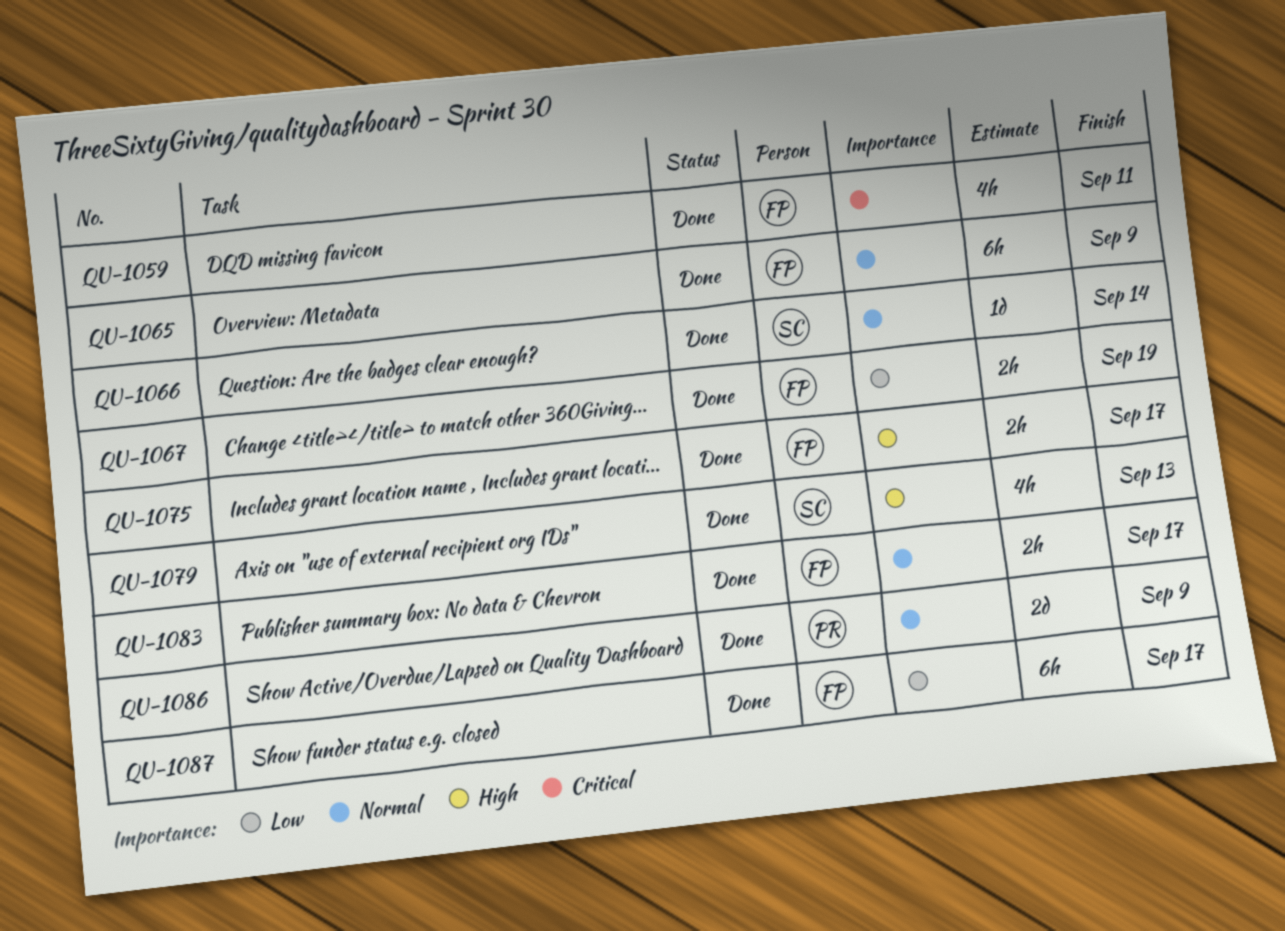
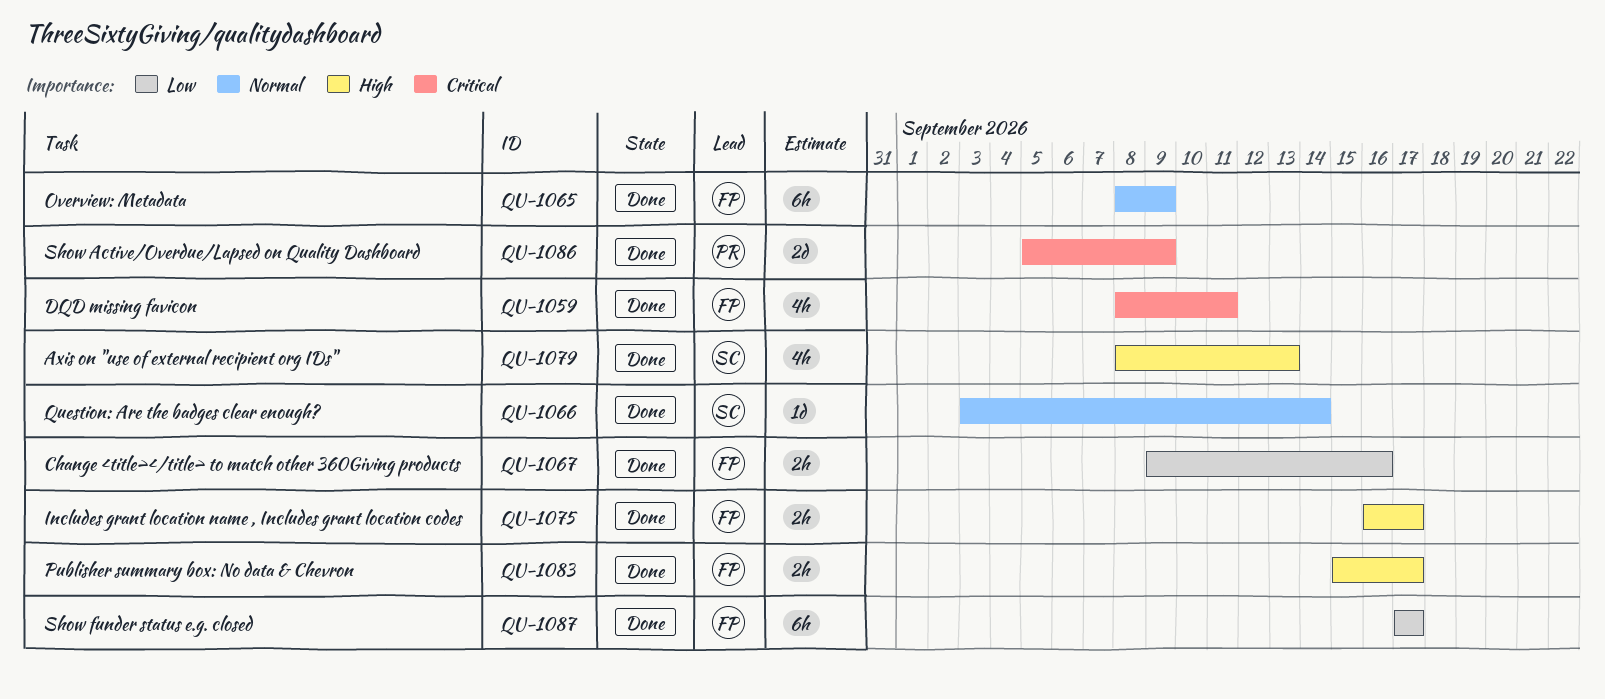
QU-1067, due: Sep 19 -> Sep 16
QU-1083, priority: Normal -> High
QU-1086, priority: Normal -> Critical

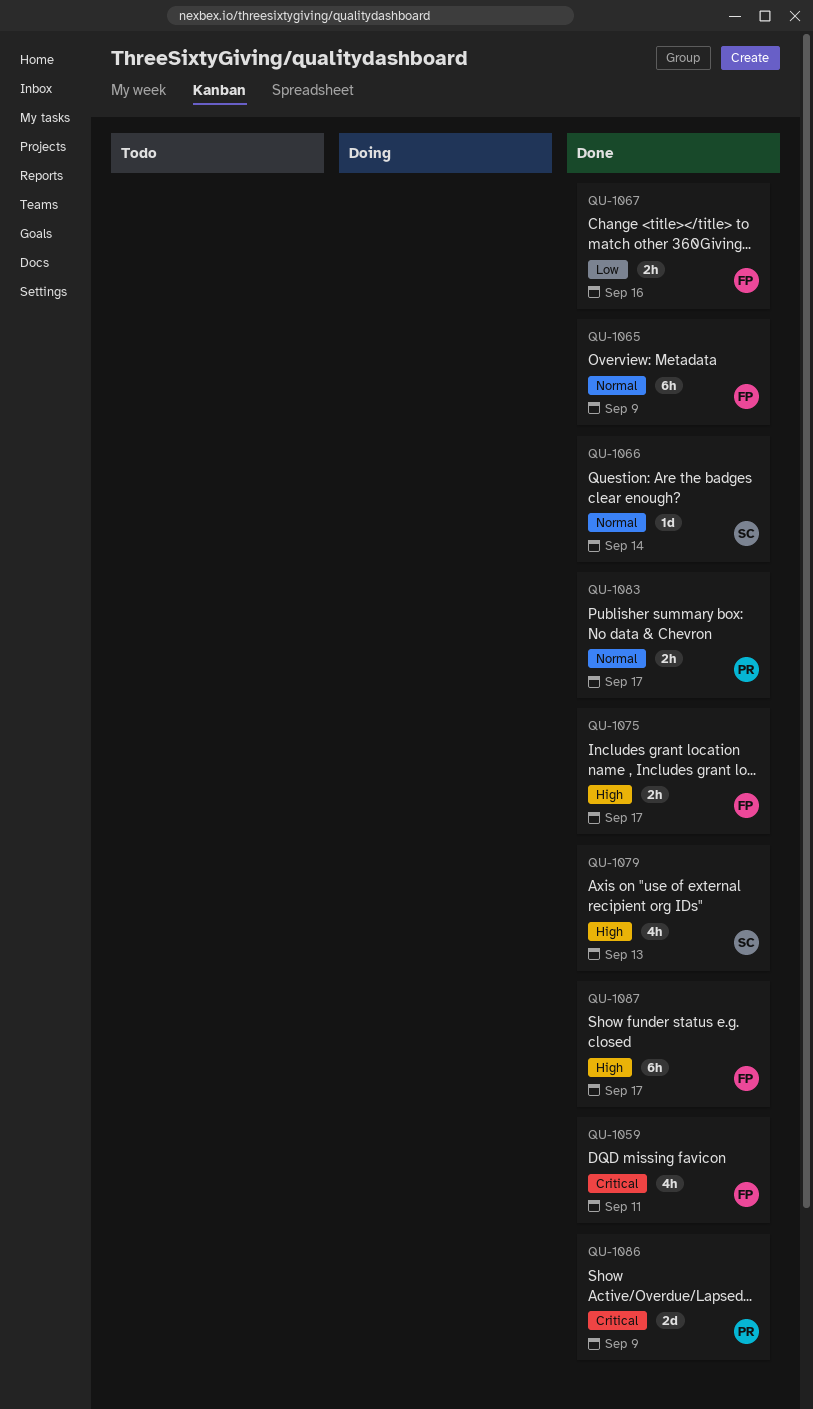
QU-1083, owner: FP -> PR
QU-1083, priority: High -> Normal
QU-1087, priority: Low -> High

